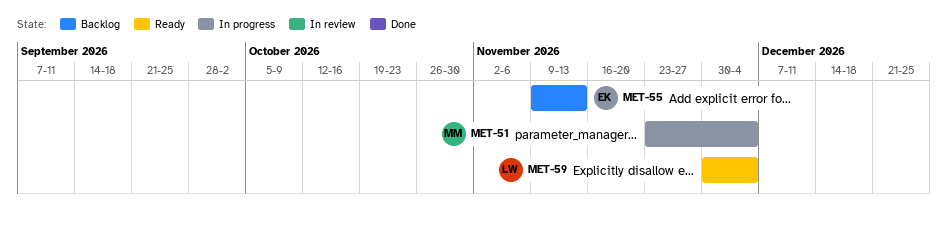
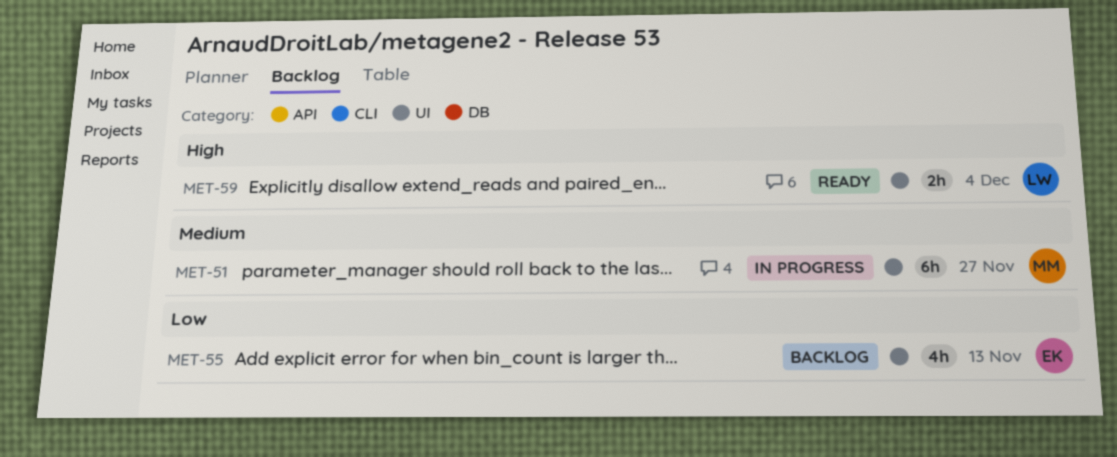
MET-51, due: Dec 4 -> Nov 27

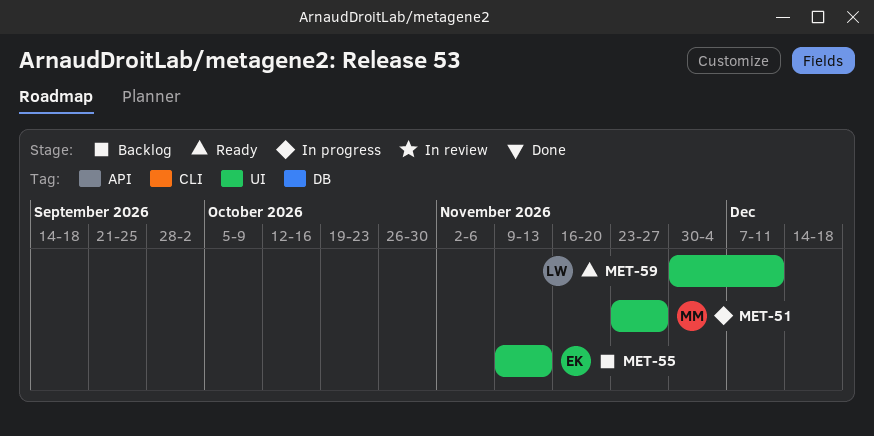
MET-59, due: Dec 4 -> Dec 11

